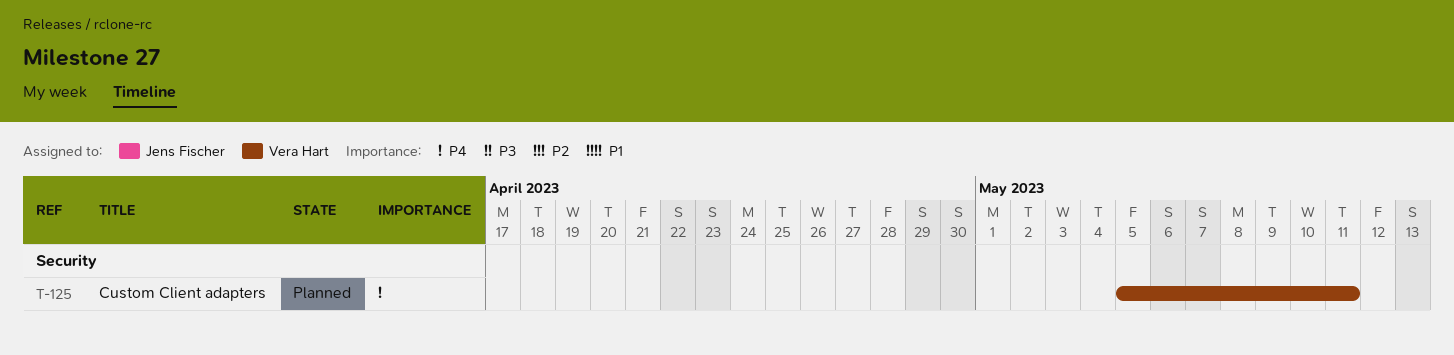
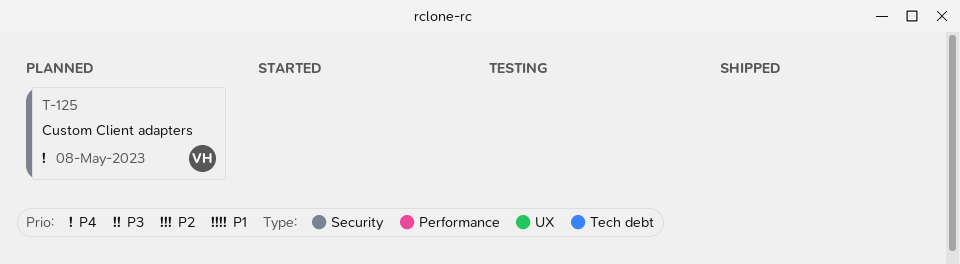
T-125, due: May 11 -> May 8

